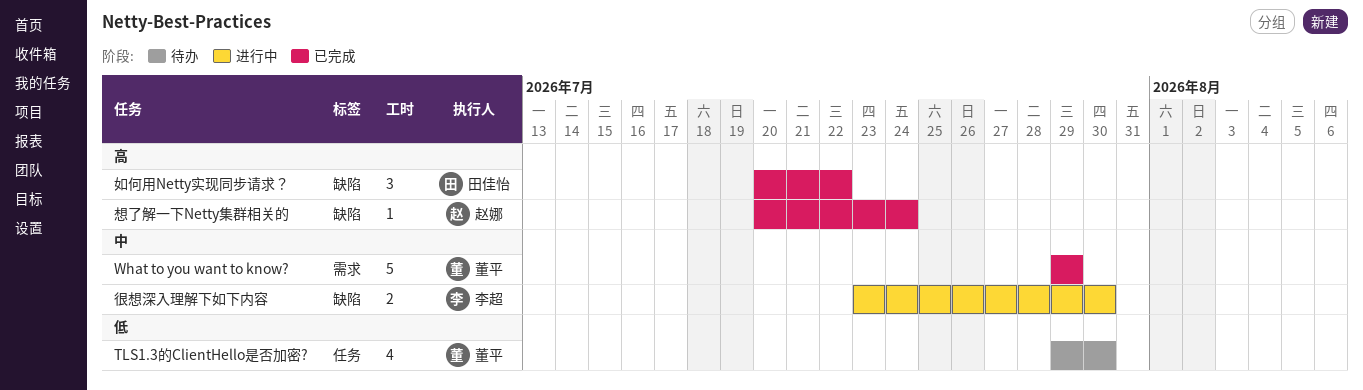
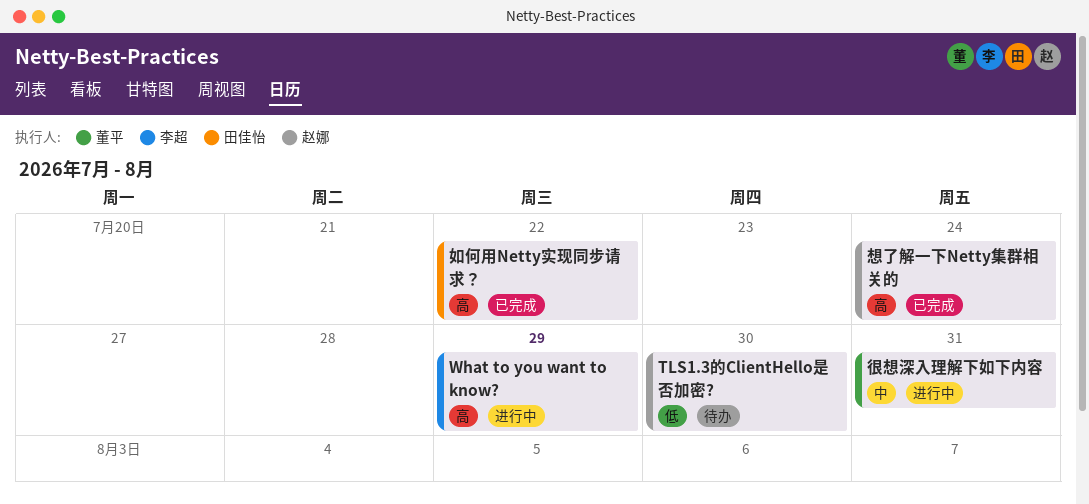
TLS1.3的ClientHello是否加密?, owner: 董平 -> 赵娜
What to you want to know?, status: 已完成 -> 进行中
What to you want to know?, owner: 董平 -> 李超
What to you want to know?, priority: 中 -> 高
很想深入理解下如下内容, owner: 李超 -> 董平
很想深入理解下如下内容, due: Jul 30 -> Jul 31

